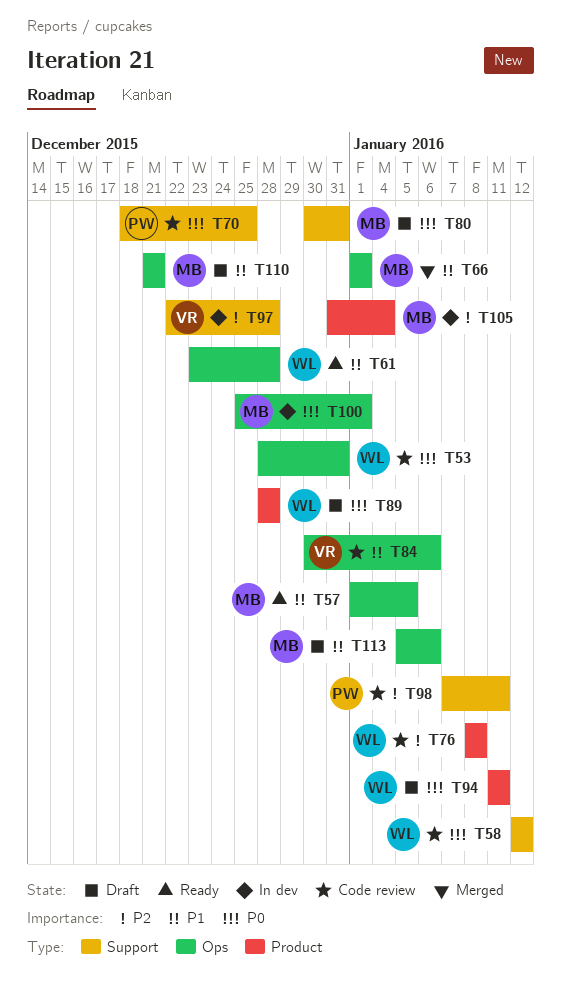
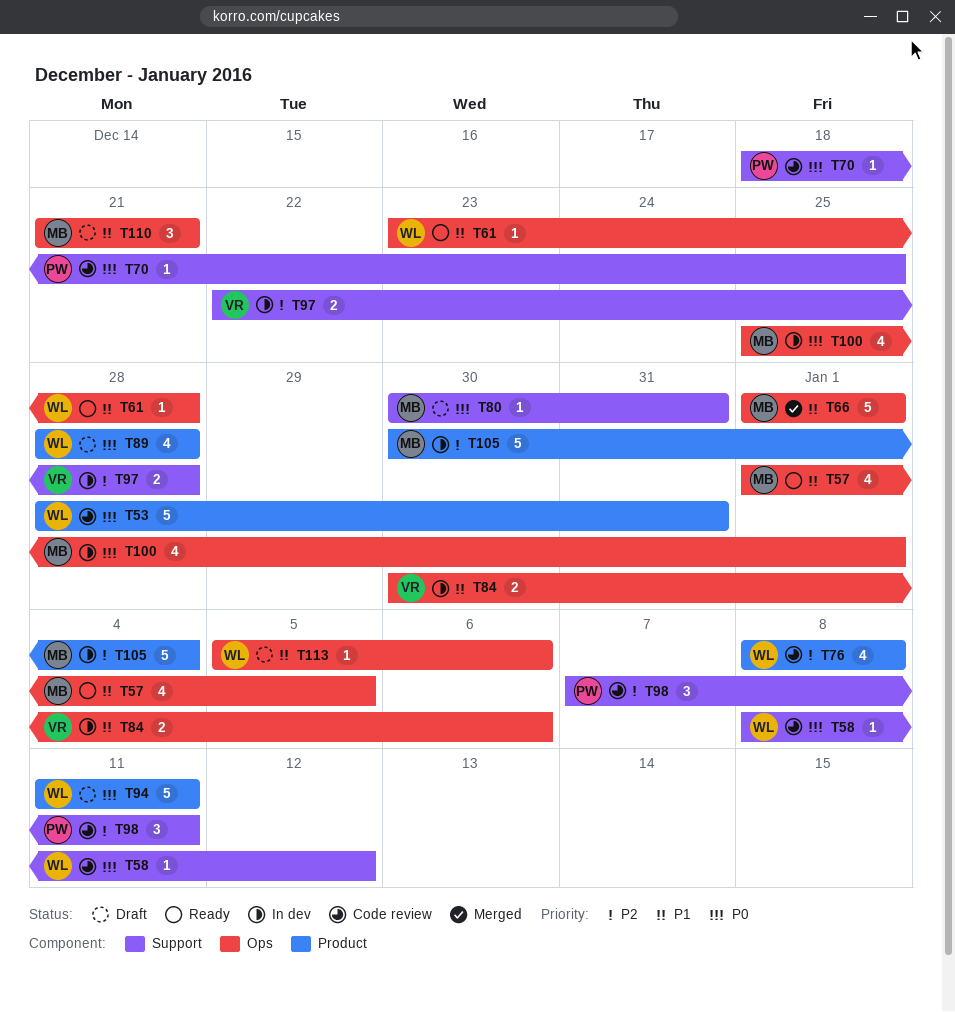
T53, label: Ops -> Product
T58, start: Jan 12 -> Jan 8
T84, status: Code review -> In dev
T105, start: Dec 31 -> Dec 30
T113, owner: MB -> WL

